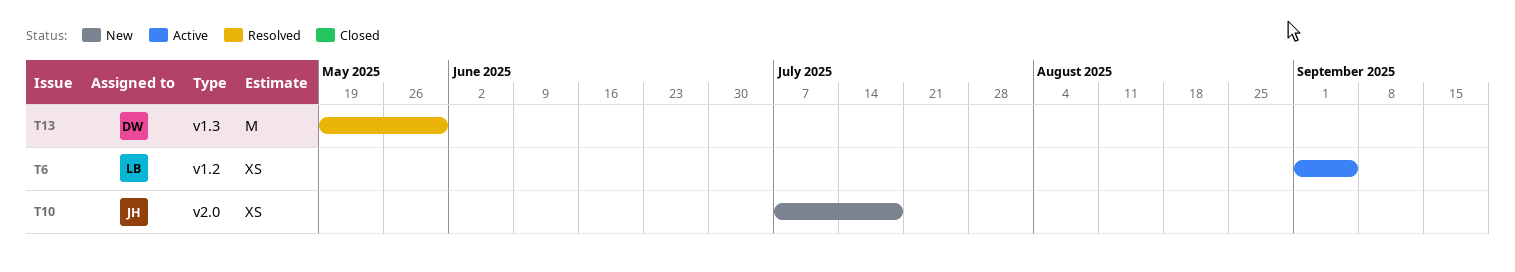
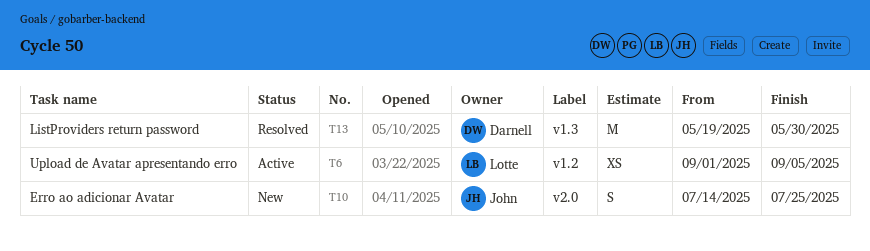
T10, estimate: XS -> S
T10, start: Jul 7 -> Jul 14
T10, due: Jul 18 -> Jul 25

